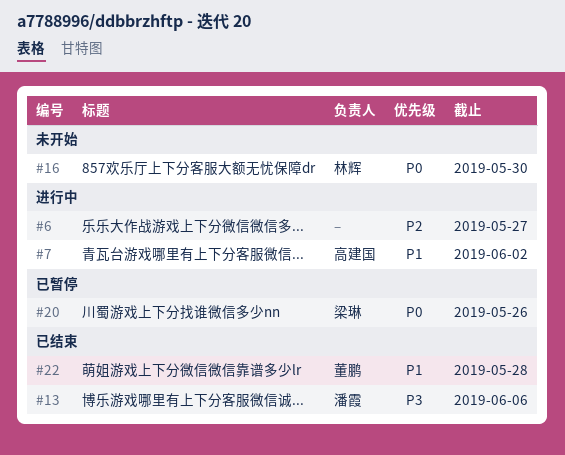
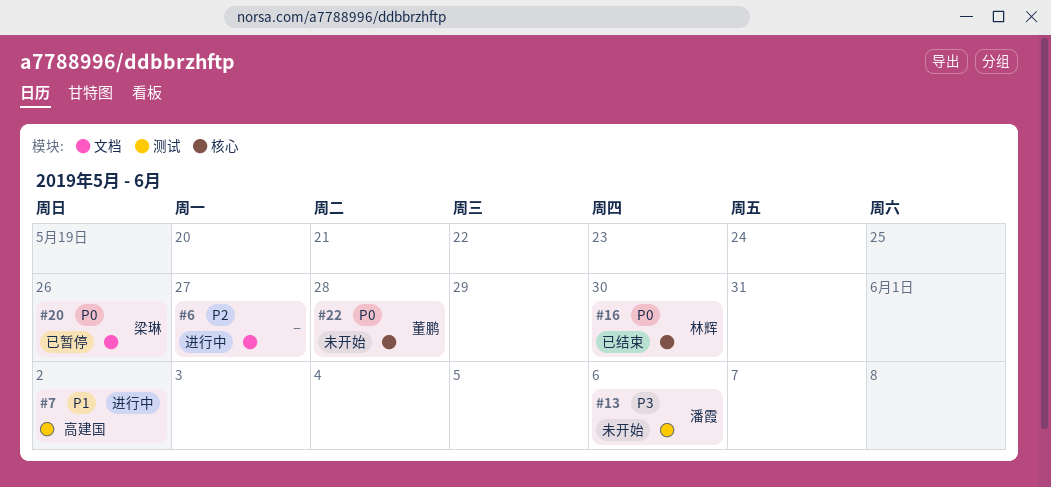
#13, status: 已结束 -> 未开始
#16, status: 未开始 -> 已结束
#22, status: 已结束 -> 未开始
#22, priority: P1 -> P0

